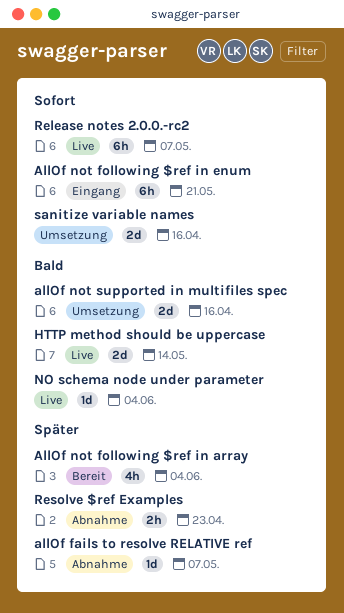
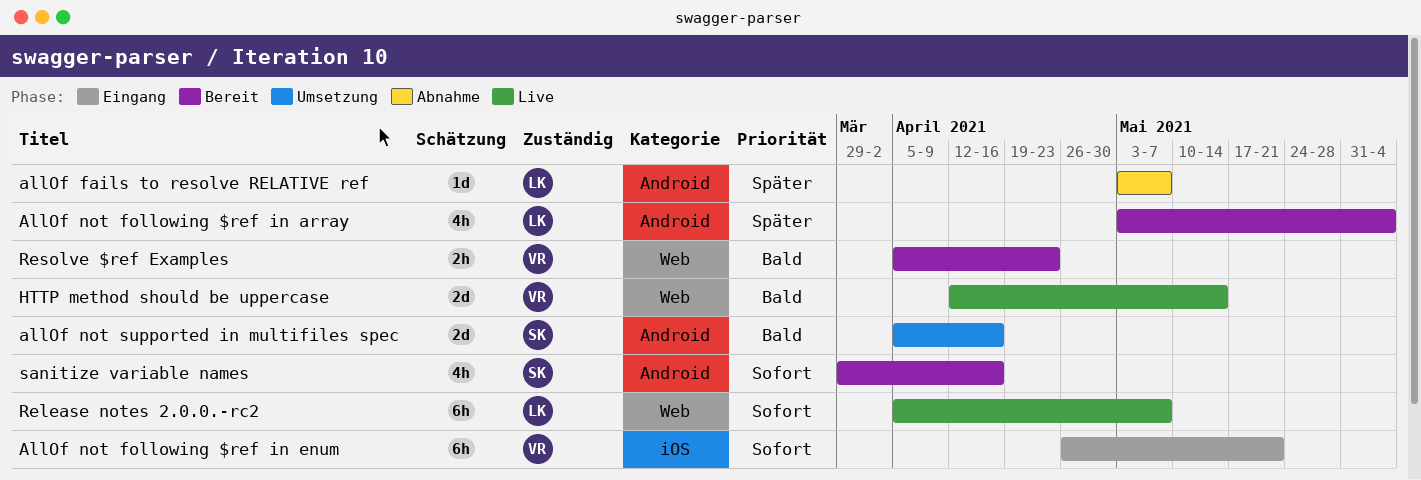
NO schema node under parameter: present -> none
Resolve $ref Examples, status: Abnahme -> Bereit
Resolve $ref Examples, priority: Später -> Bald
sanitize variable names, status: Umsetzung -> Bereit
sanitize variable names, estimate: 2d -> 4h

